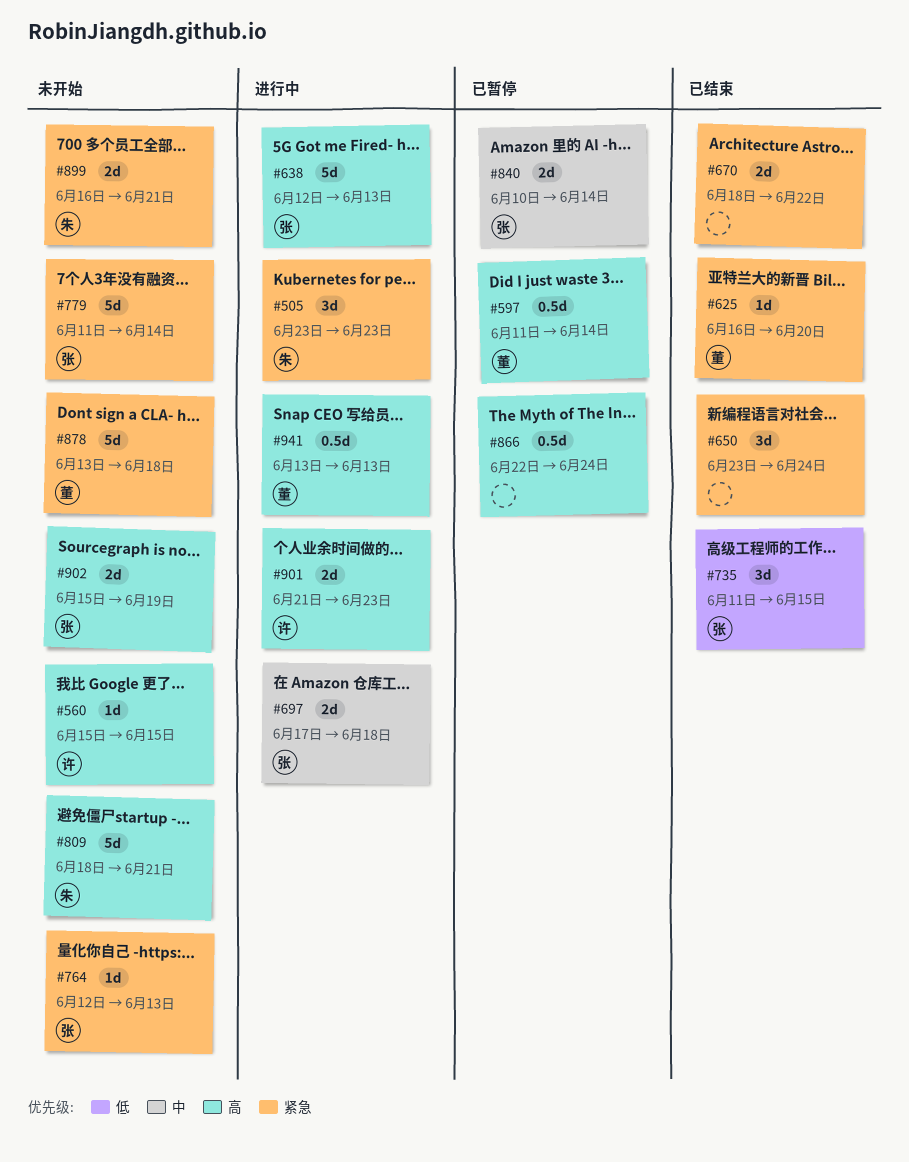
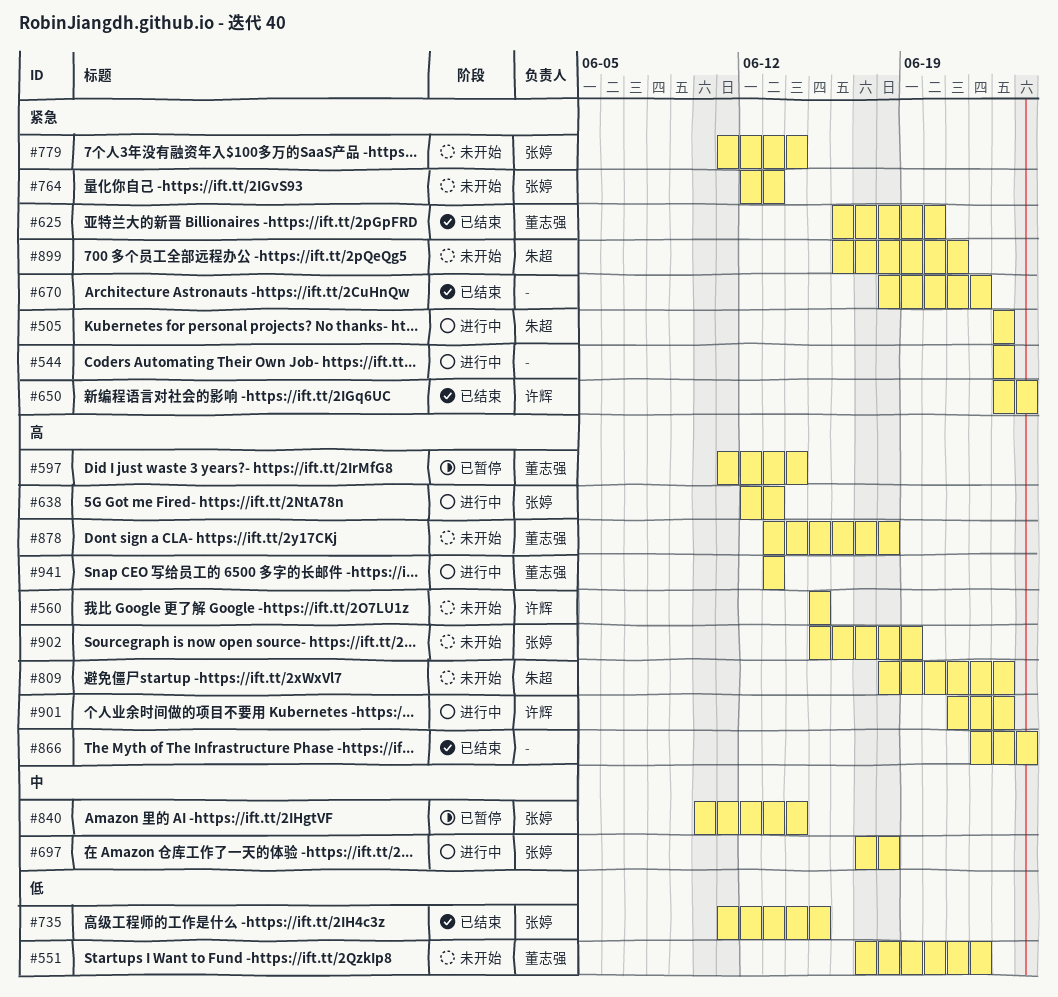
#544: none -> present
#551: none -> present
#650, owner: none -> 许辉
#809, due: Jun 21 -> Jun 23
#866, status: 已暂停 -> 已结束
#878, priority: 紧急 -> 高

